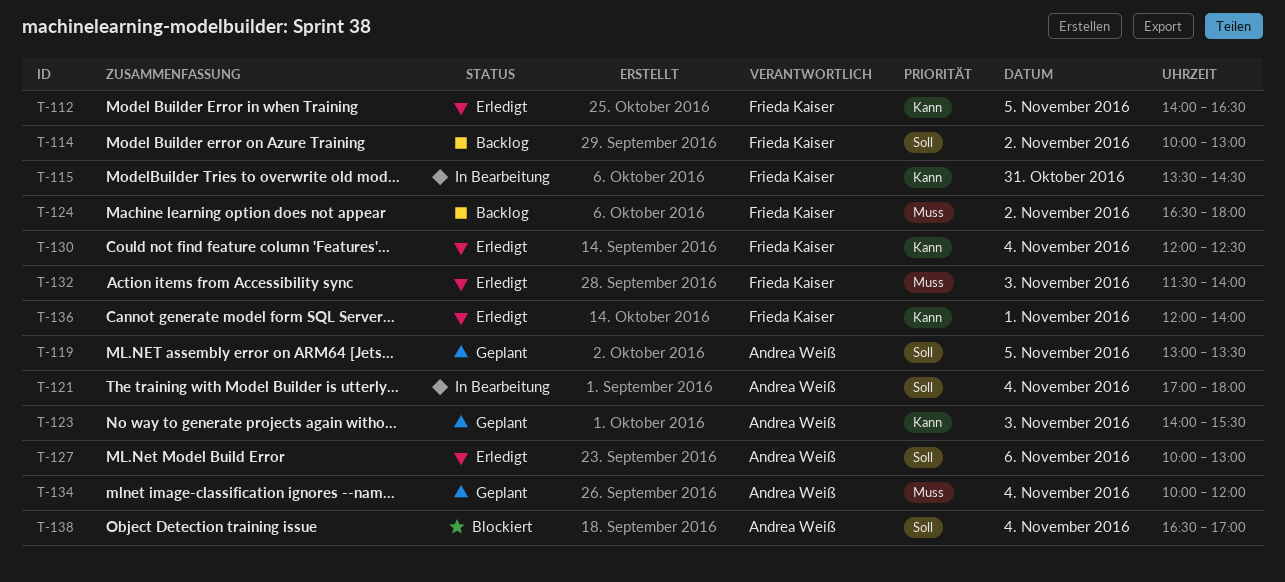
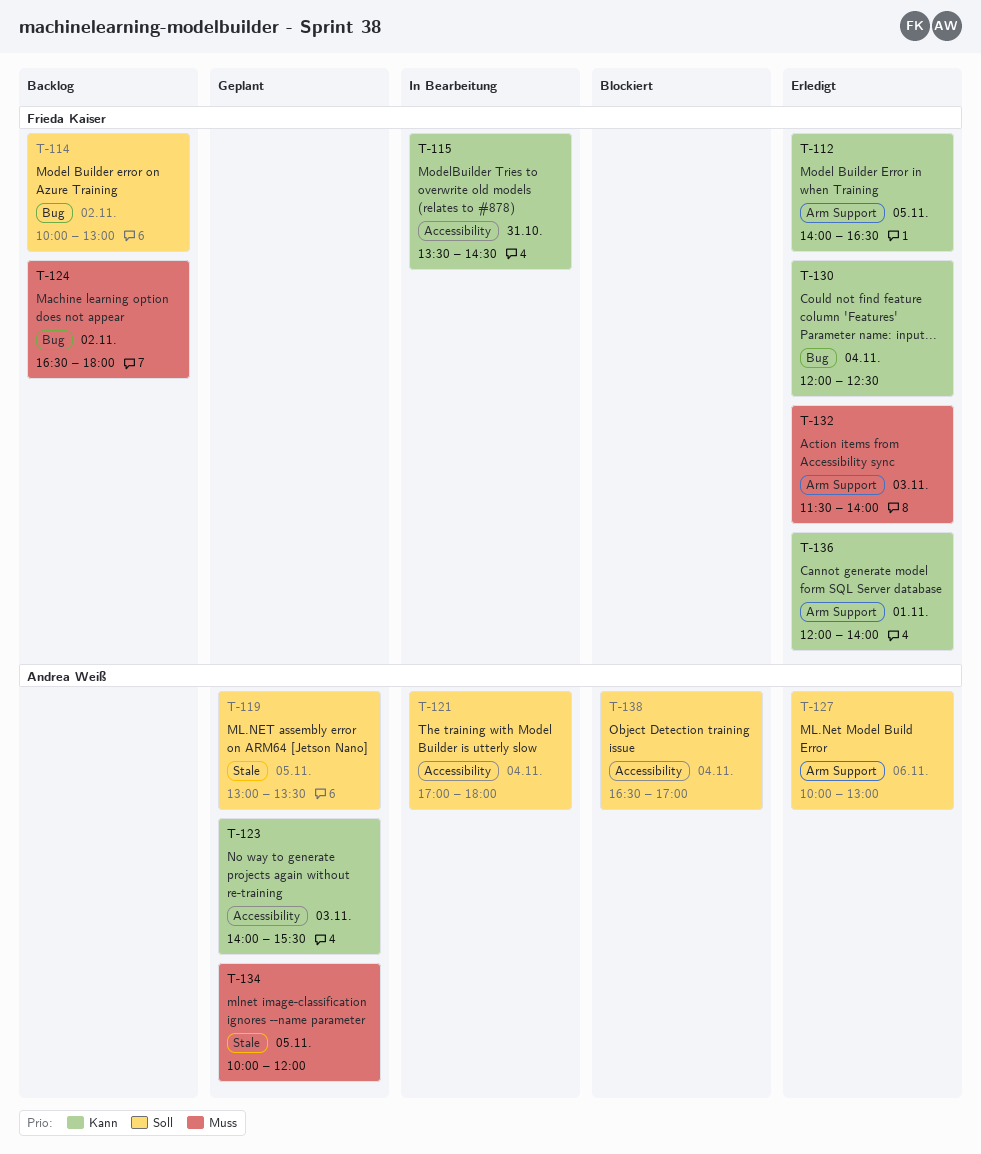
T-134, day: Nov 4 -> Nov 5

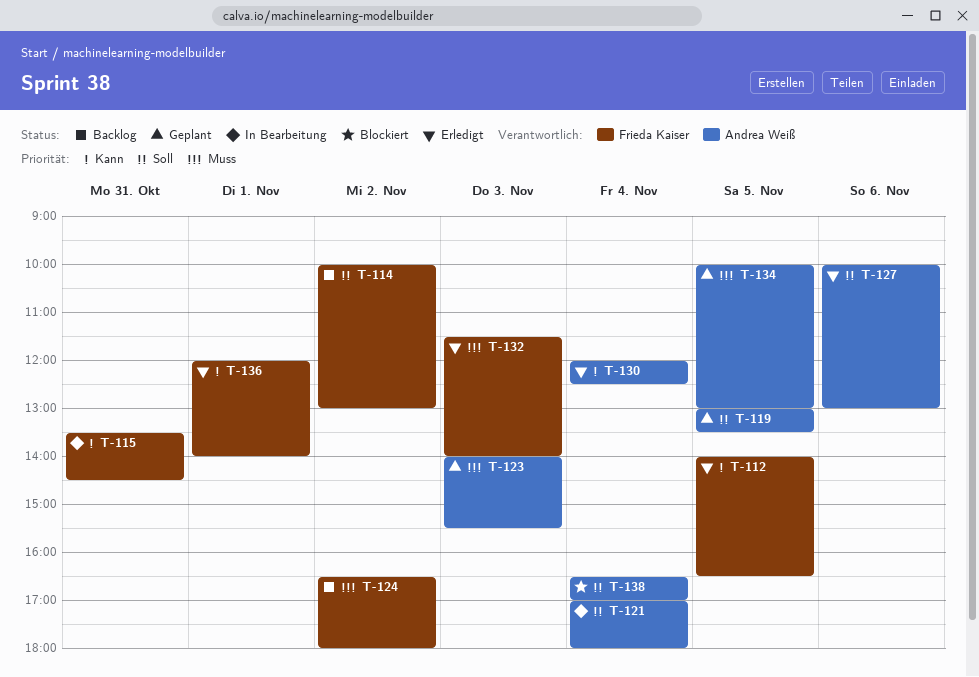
T-123, priority: Kann -> Muss
T-130, owner: Frieda Kaiser -> Andrea Weiß
T-134, ends: 12:00 -> 13:00

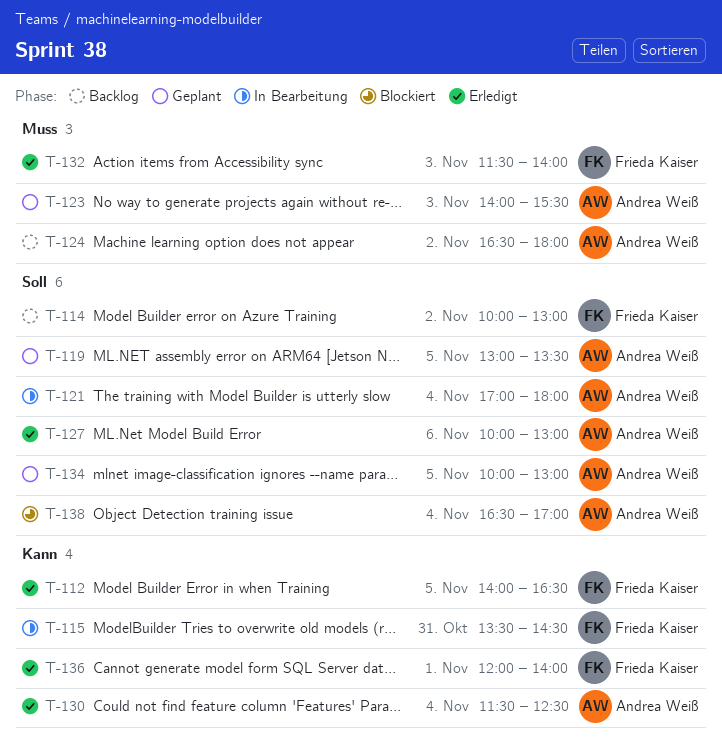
T-124, owner: Frieda Kaiser -> Andrea Weiß
T-130, begins: 12:00 -> 11:30
T-134, priority: Muss -> Soll

